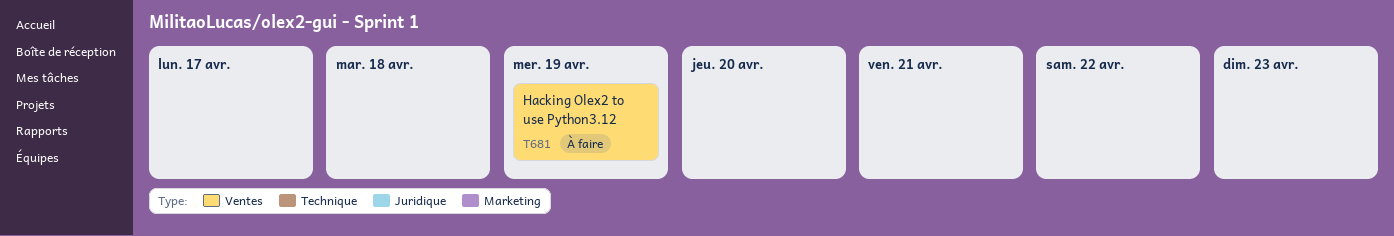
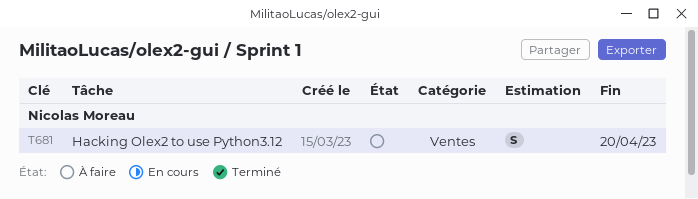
T681, due: Apr 19 -> Apr 20

